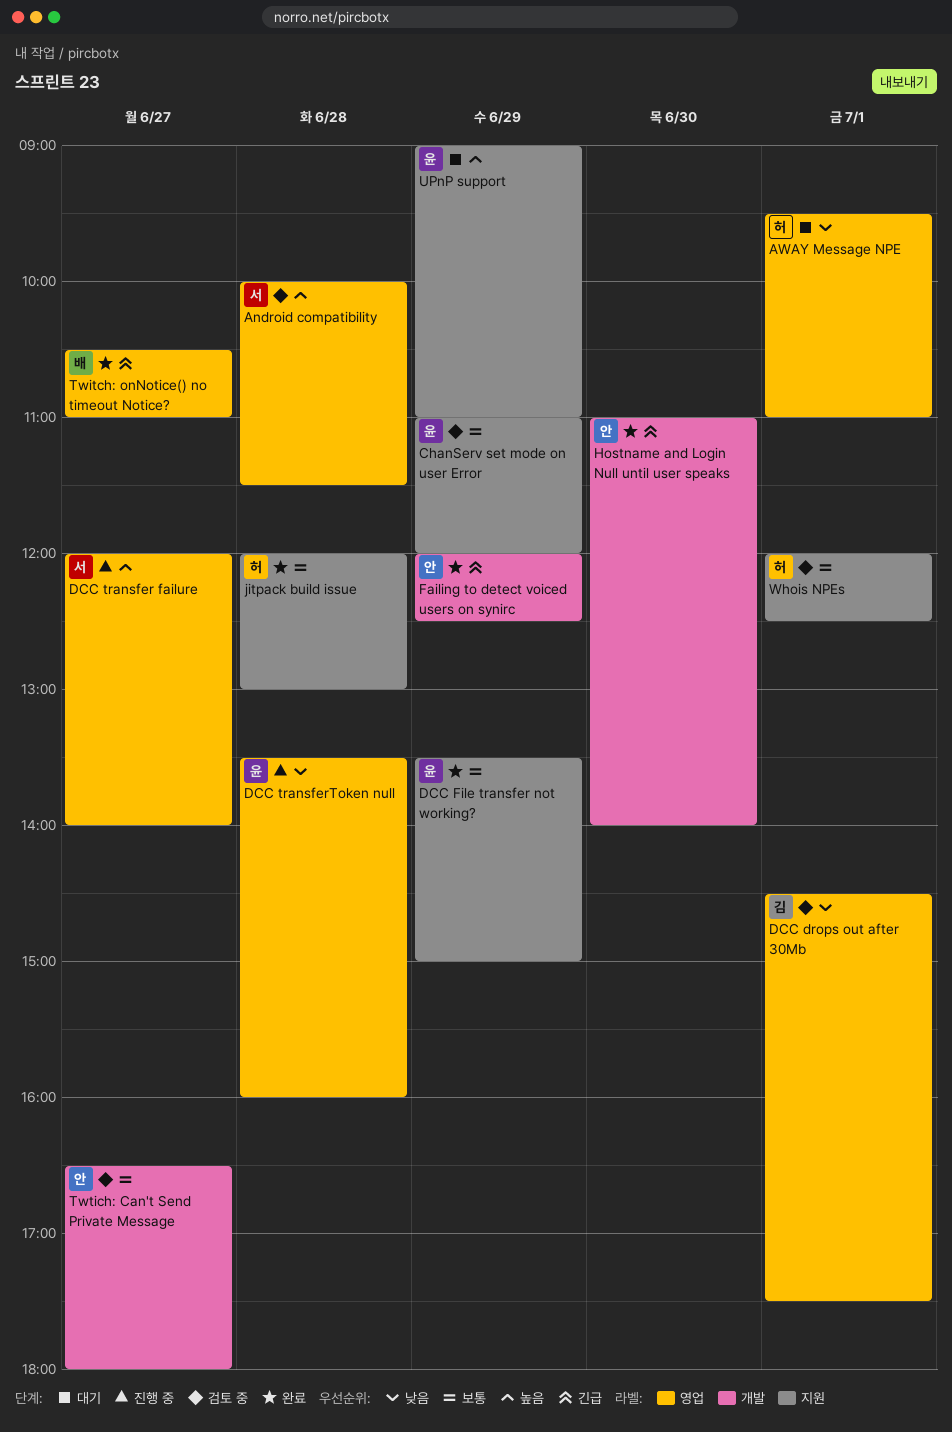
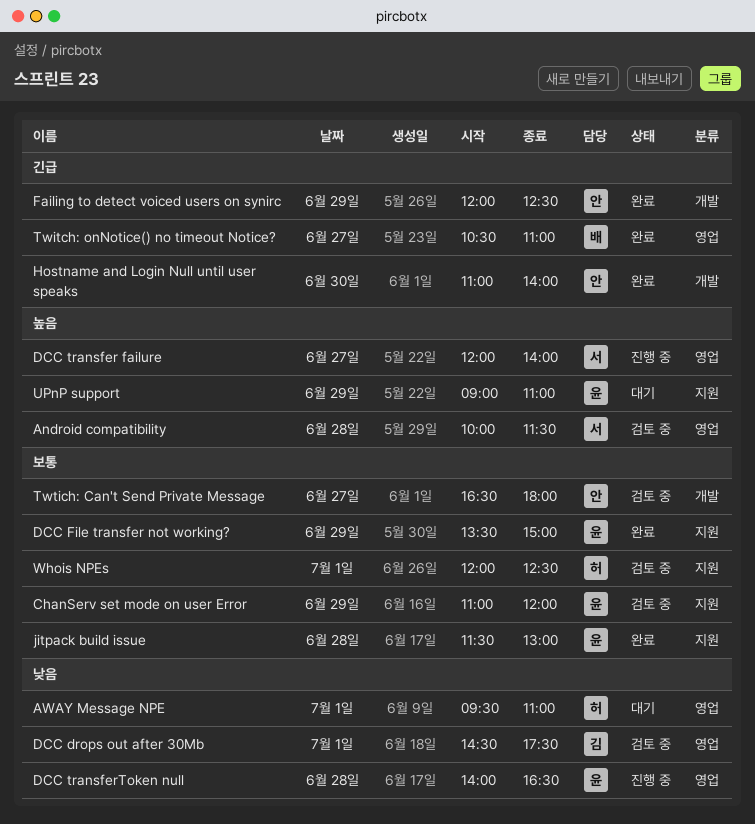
DCC transferToken null, begins: 13:30 -> 14:00
DCC transferToken null, ends: 16:00 -> 16:30
jitpack build issue, owner: 허 -> 윤
jitpack build issue, begins: 12:00 -> 11:30

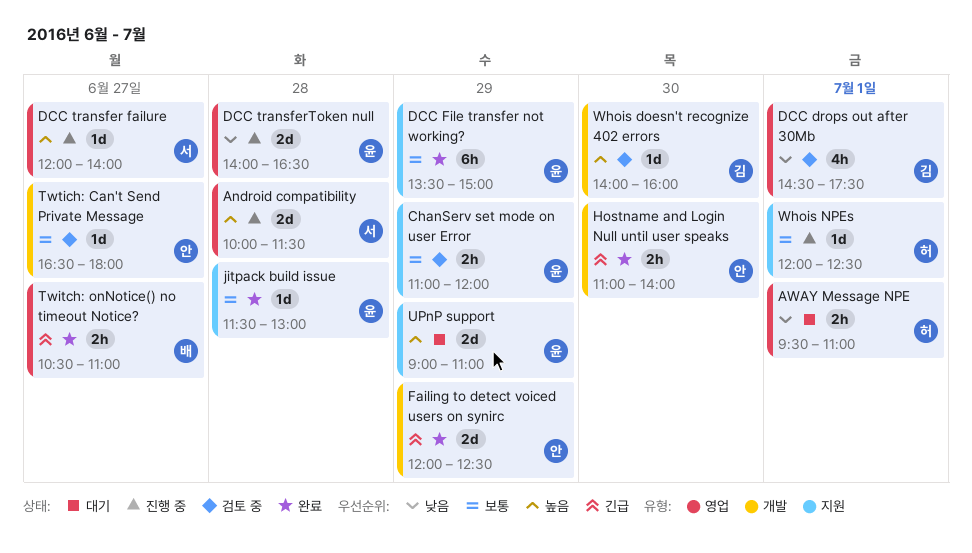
Android compatibility, status: 검토 중 -> 진행 중
Whois doesn't recognize 402 errors: none -> present
Whois NPEs, status: 검토 중 -> 진행 중

